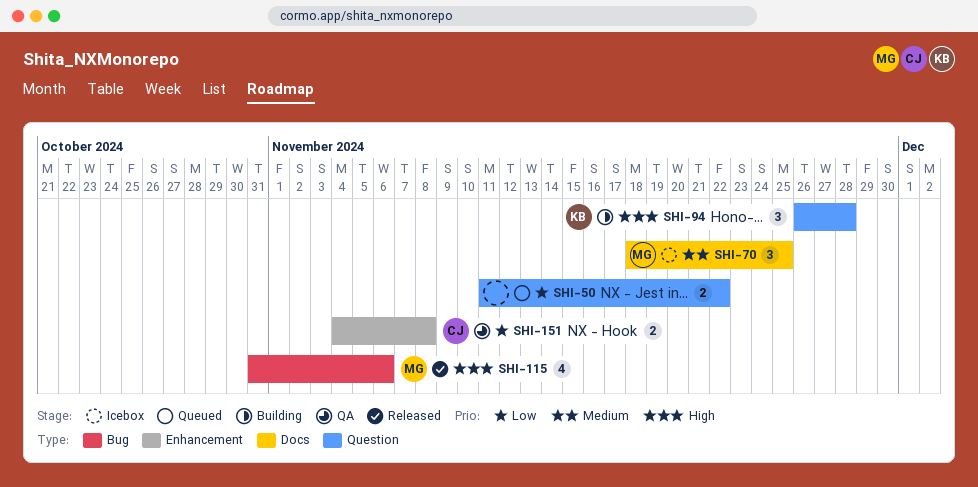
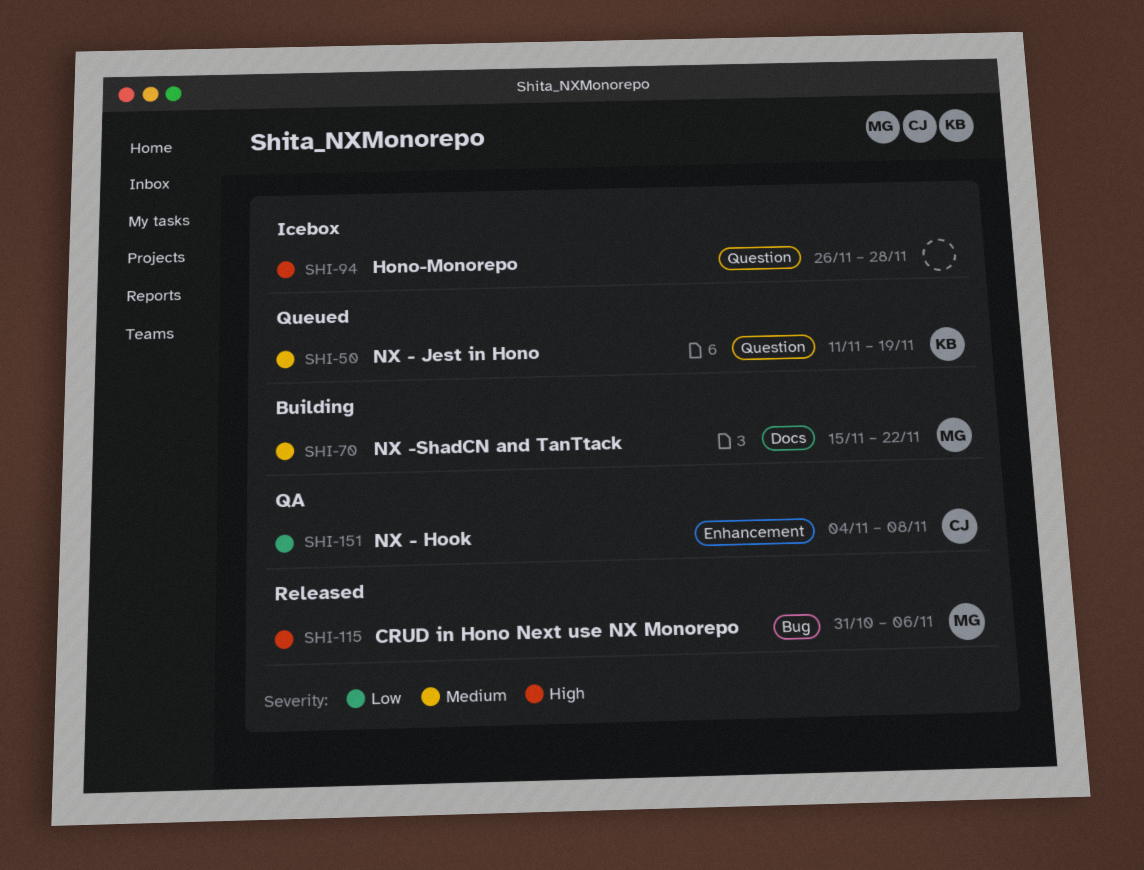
SHI-50, owner: none -> KB
SHI-50, priority: Low -> Medium
SHI-50, due: Nov 22 -> Nov 19
SHI-70, status: Icebox -> Building
SHI-70, start: Nov 18 -> Nov 15
SHI-70, due: Nov 25 -> Nov 22
SHI-94, status: Building -> Icebox
SHI-94, owner: KB -> none

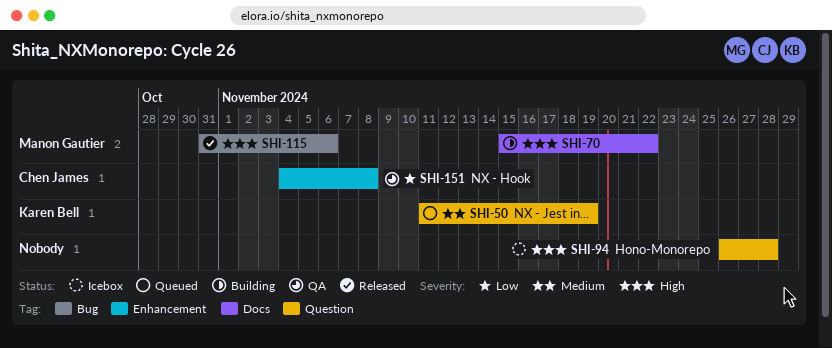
SHI-70, priority: Medium -> High

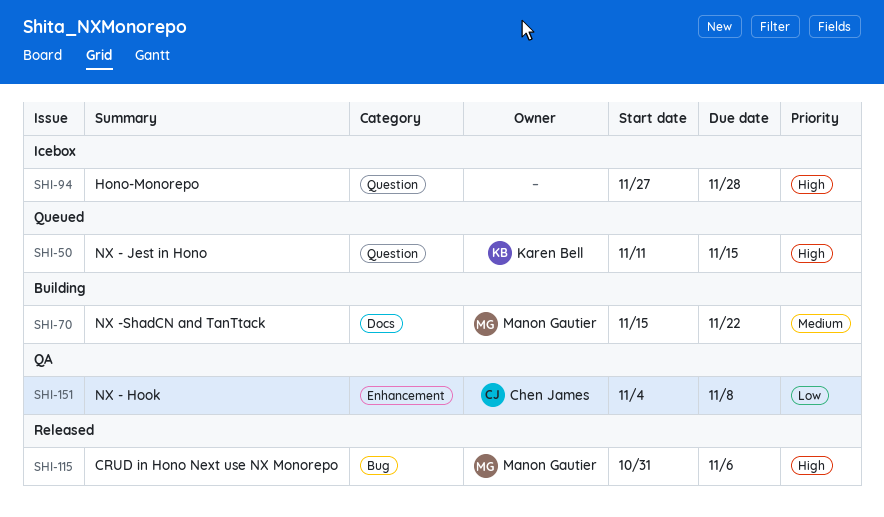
SHI-50, priority: Medium -> High
SHI-50, due: Nov 19 -> Nov 15
SHI-70, priority: High -> Medium
SHI-94, start: Nov 26 -> Nov 27

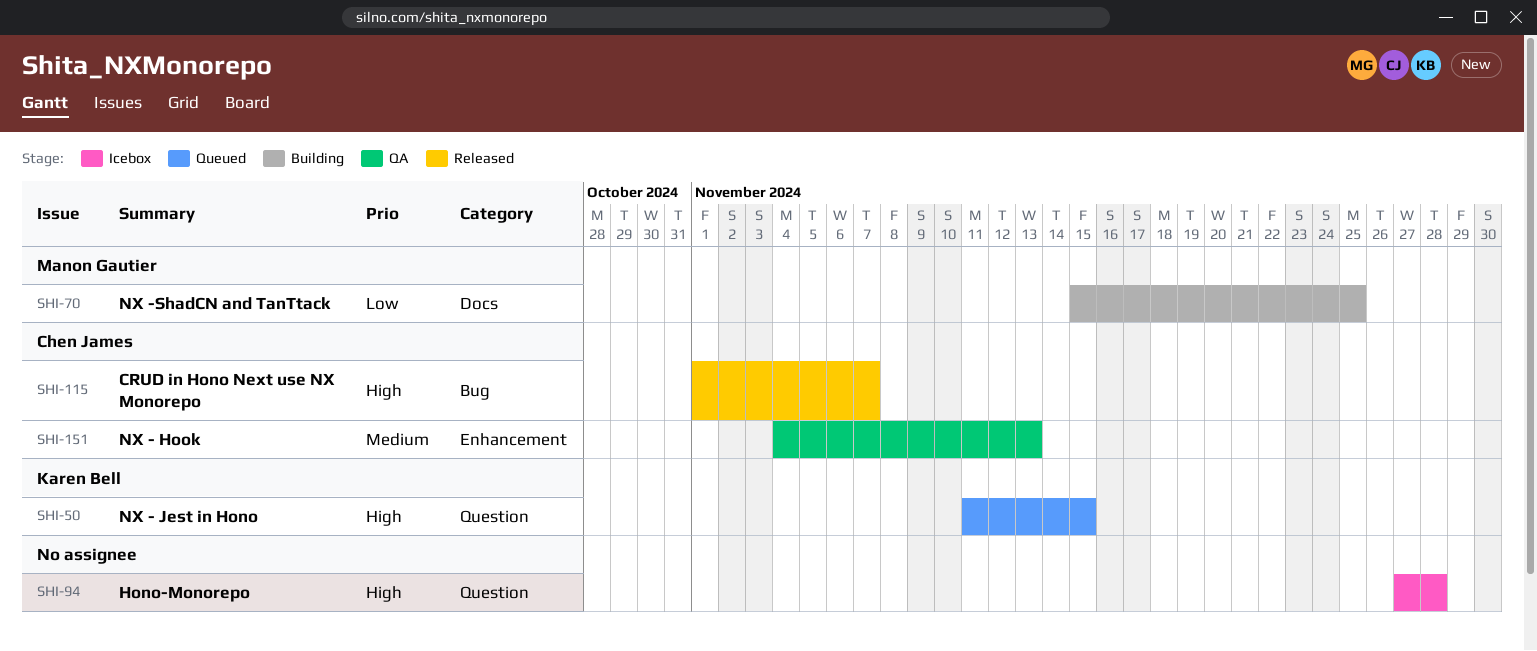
SHI-70, priority: Medium -> Low
SHI-70, due: Nov 22 -> Nov 25
SHI-115, owner: Manon Gautier -> Chen James
SHI-115, start: Oct 31 -> Nov 1
SHI-115, due: Nov 6 -> Nov 7
SHI-151, priority: Low -> Medium
SHI-151, due: Nov 8 -> Nov 13

